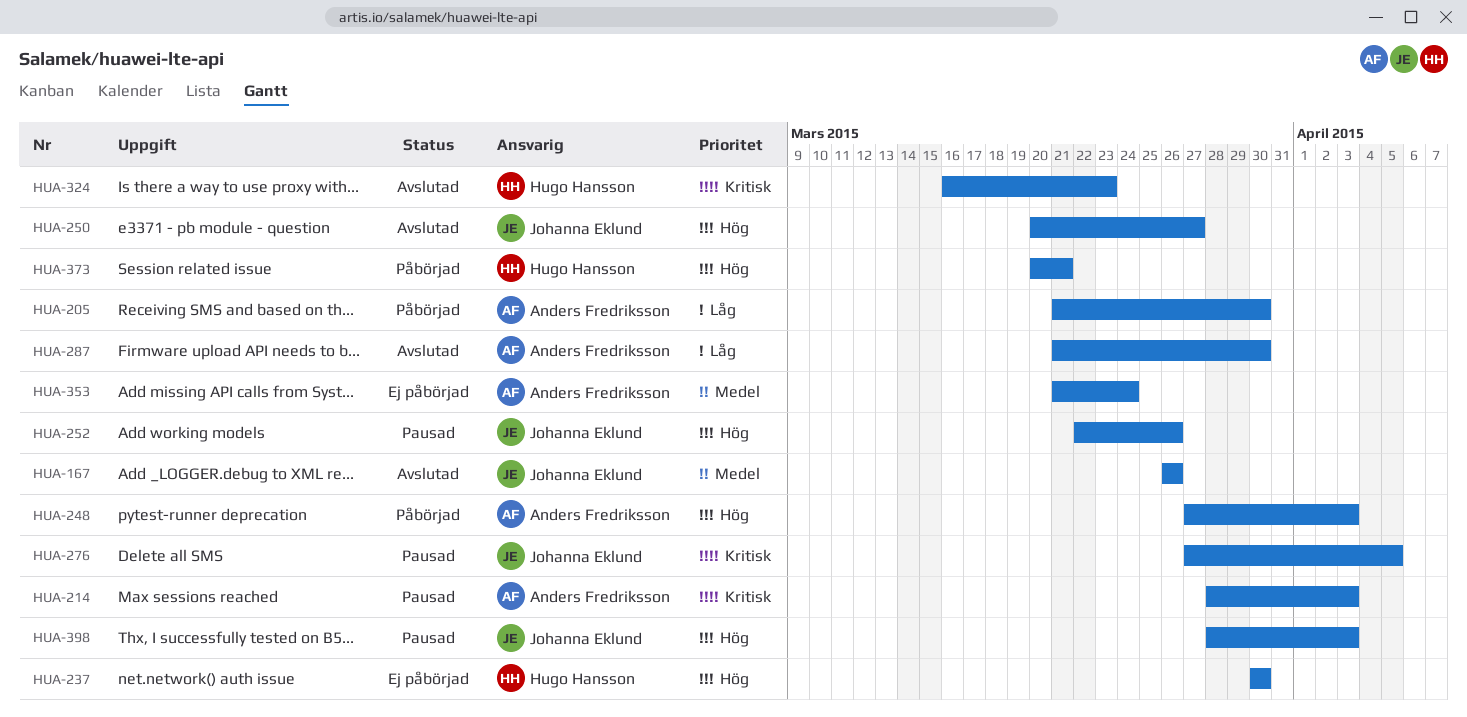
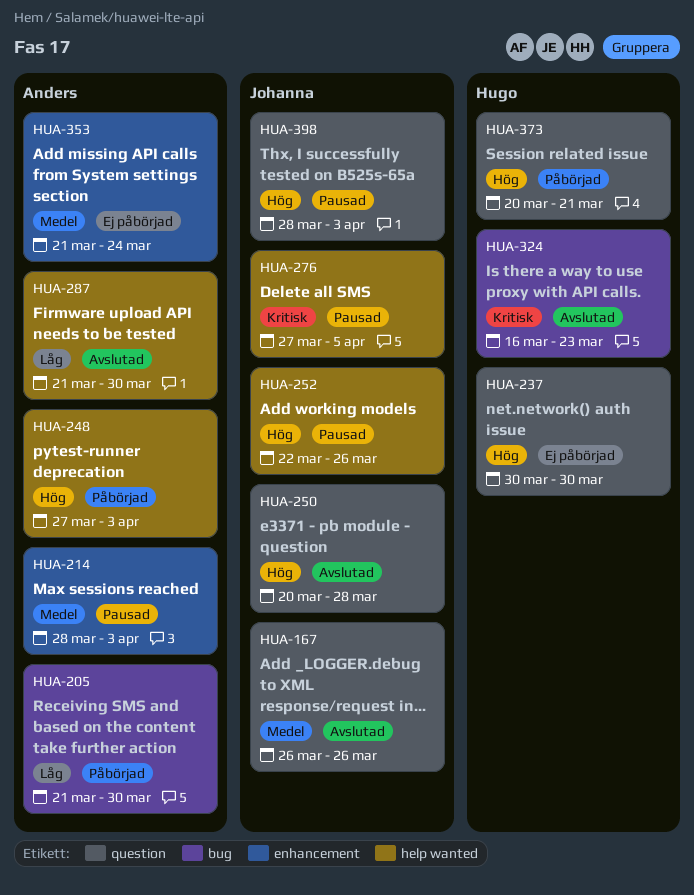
HUA-214, priority: Kritisk -> Medel
HUA-250, due: Mar 27 -> Mar 28

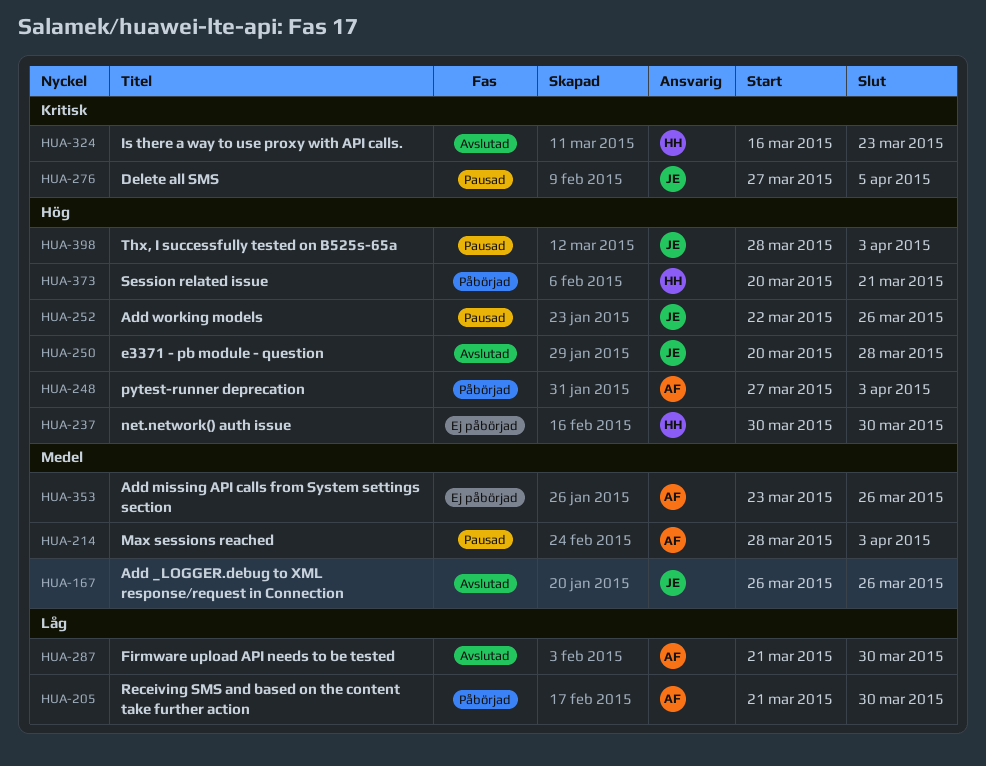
HUA-353, start: Mar 21 -> Mar 23
HUA-353, due: Mar 24 -> Mar 26

